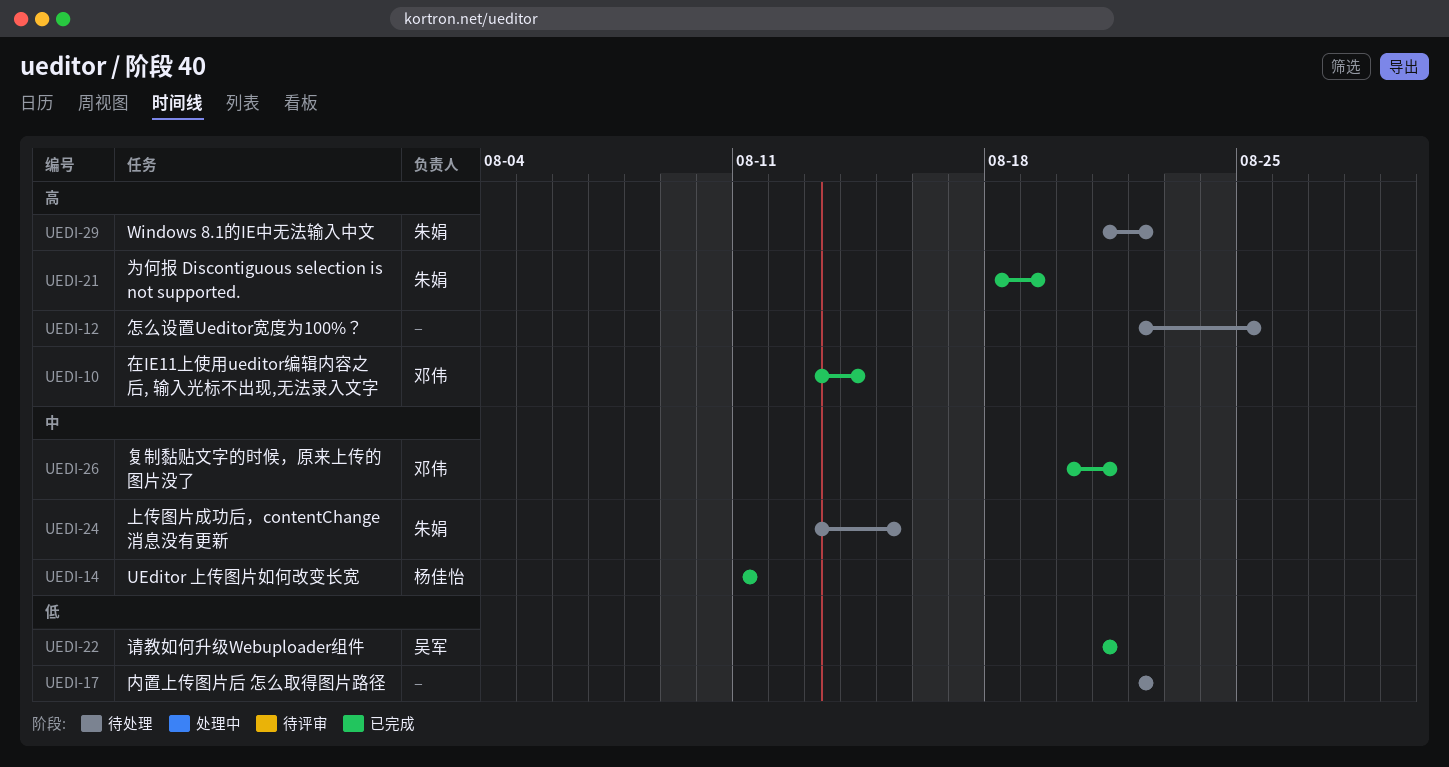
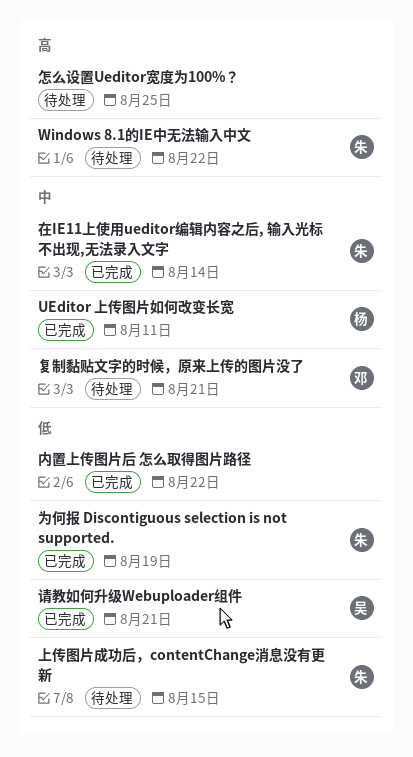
上传图片成功后，contentChange消息没有更新, priority: 中 -> 低
为何报 Discontiguous selection is not supported., priority: 高 -> 低
内置上传图片后 怎么取得图片路径, status: 待处理 -> 已完成
在IE11上使用ueditor编辑内容之后, 输入光标不出现,无法录入文字, owner: 邓伟 -> 朱娟
在IE11上使用ueditor编辑内容之后, 输入光标不出现,无法录入文字, priority: 高 -> 中
复制黏贴文字的时候，原来上传的图片没了, status: 已完成 -> 待处理

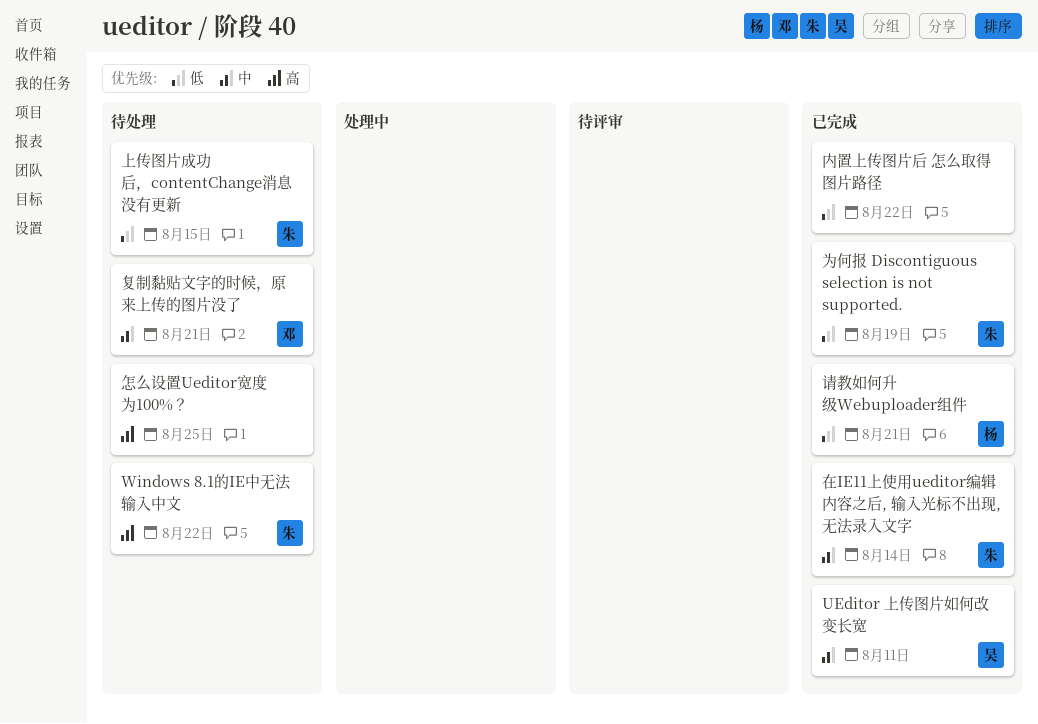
UEditor 上传图片如何改变长宽, owner: 杨 -> 吴
请教如何升级Webuploader组件, owner: 吴 -> 杨

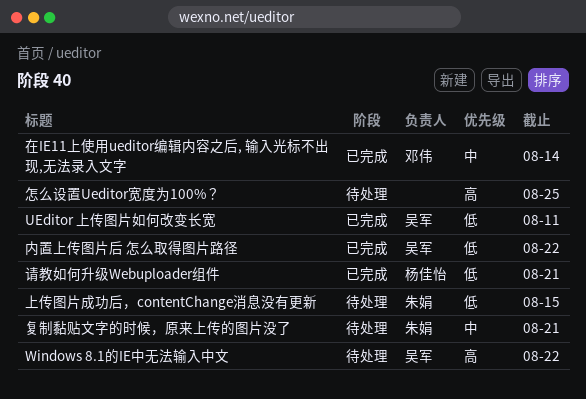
UEditor 上传图片如何改变长宽, priority: 中 -> 低
Windows 8.1的IE中无法输入中文, owner: 朱娟 -> 吴军
为何报 Discontiguous selection is not supported.: present -> none
内置上传图片后 怎么取得图片路径, owner: none -> 吴军
在IE11上使用ueditor编辑内容之后, 输入光标不出现,无法录入文字, owner: 朱娟 -> 邓伟
复制黏贴文字的时候，原来上传的图片没了, owner: 邓伟 -> 朱娟

